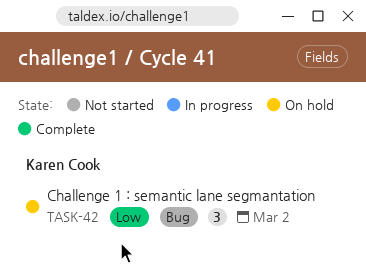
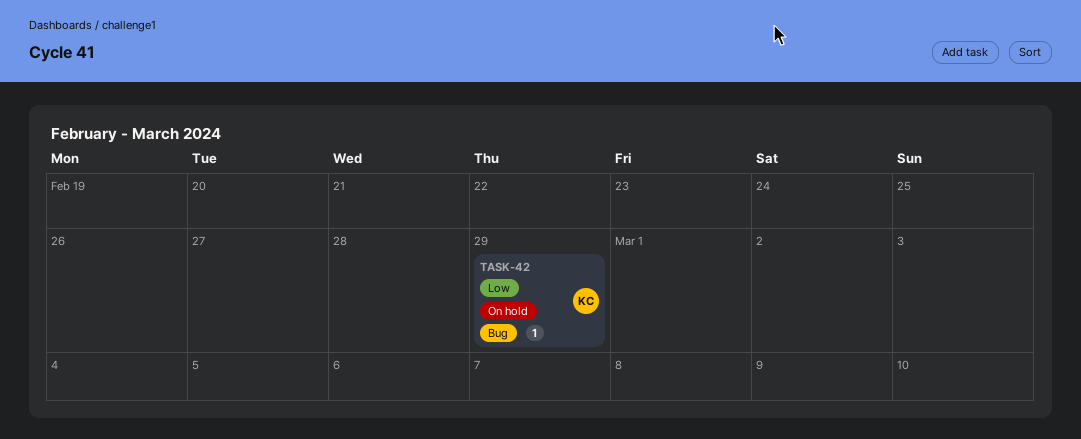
TASK-42, estimate: 3 -> 1
TASK-42, due: Mar 2 -> Feb 29

